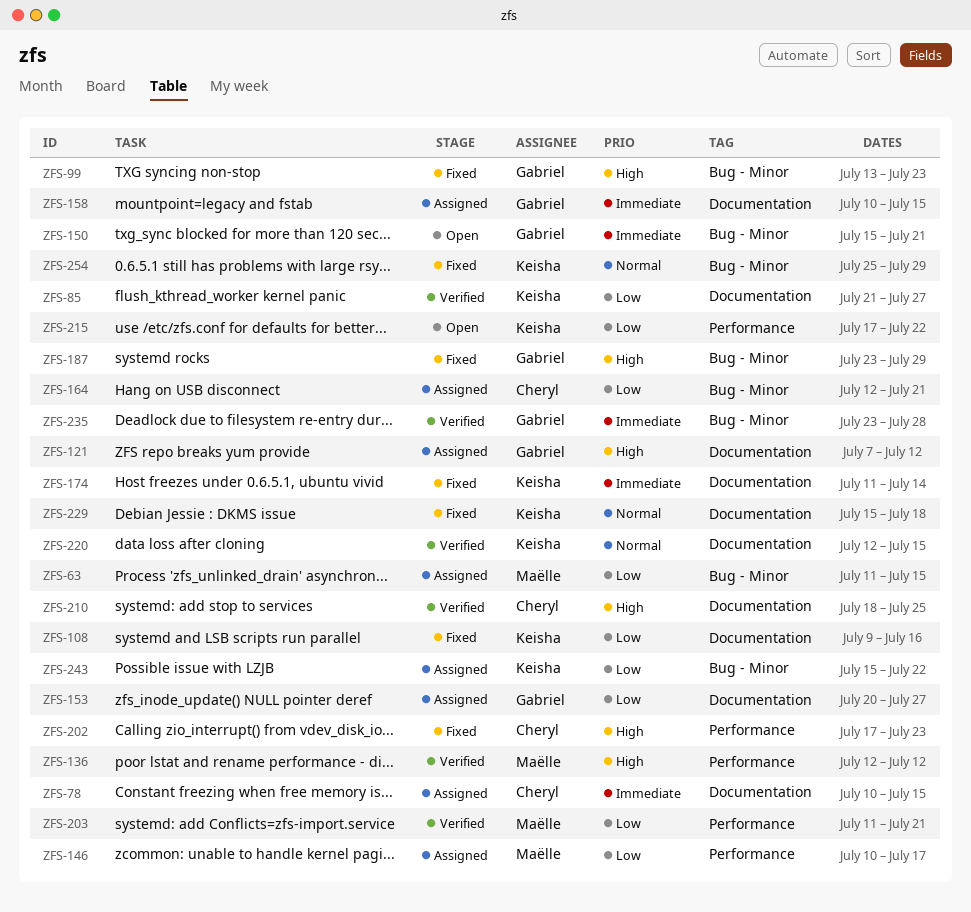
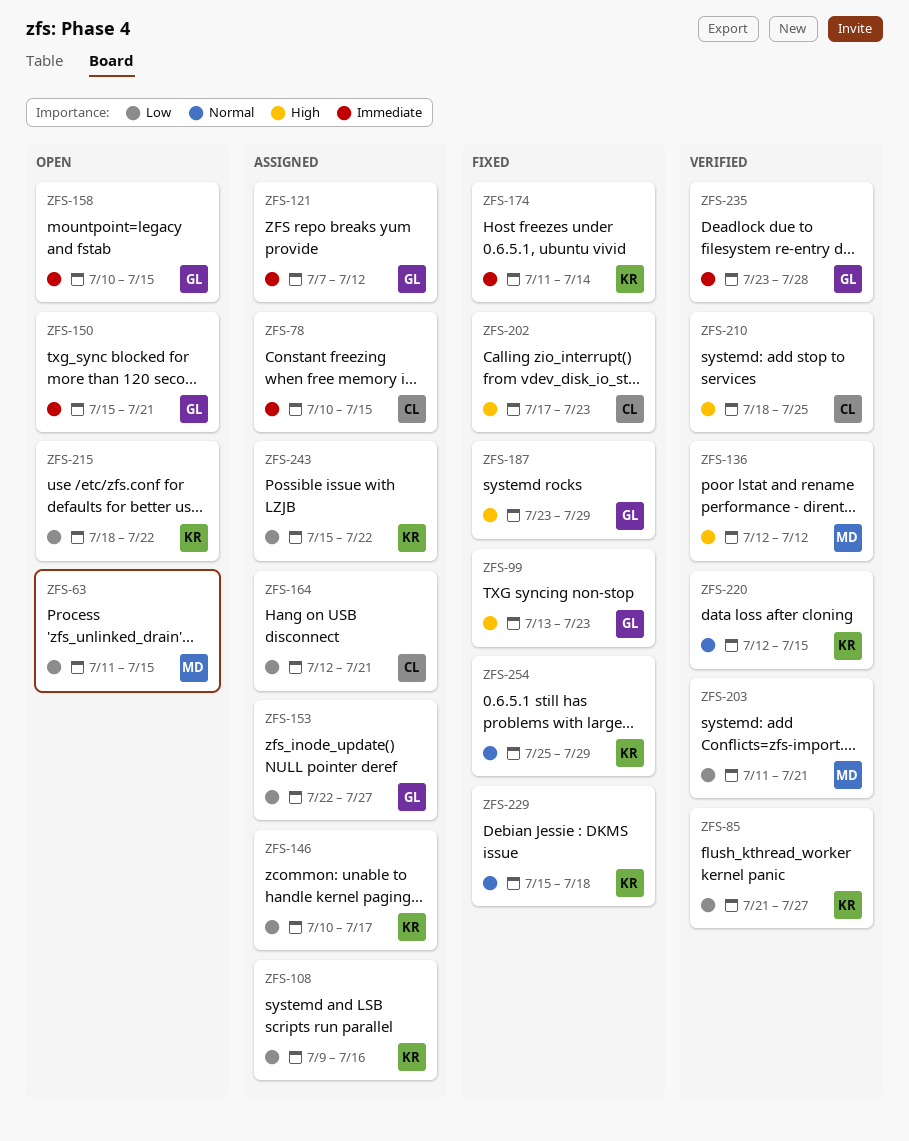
ZFS-63, status: Assigned -> Open
ZFS-108, status: Fixed -> Assigned
ZFS-121, priority: High -> Immediate
ZFS-146, owner: Maëlle -> Keisha
ZFS-153, start: Jul 20 -> Jul 22
ZFS-158, status: Assigned -> Open
ZFS-215, start: Jul 17 -> Jul 18

